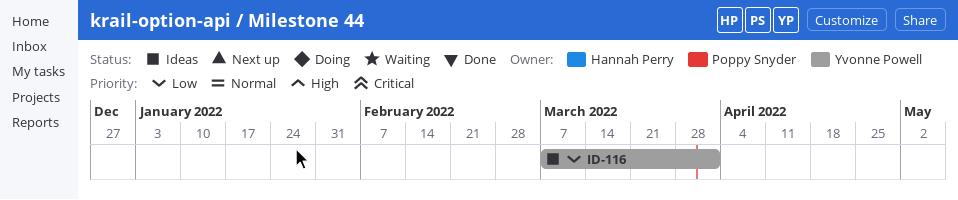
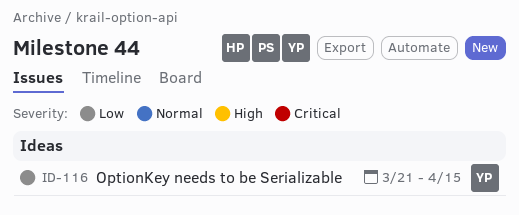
ID-116, start: Mar 7 -> Mar 21
ID-116, due: Apr 1 -> Apr 15

